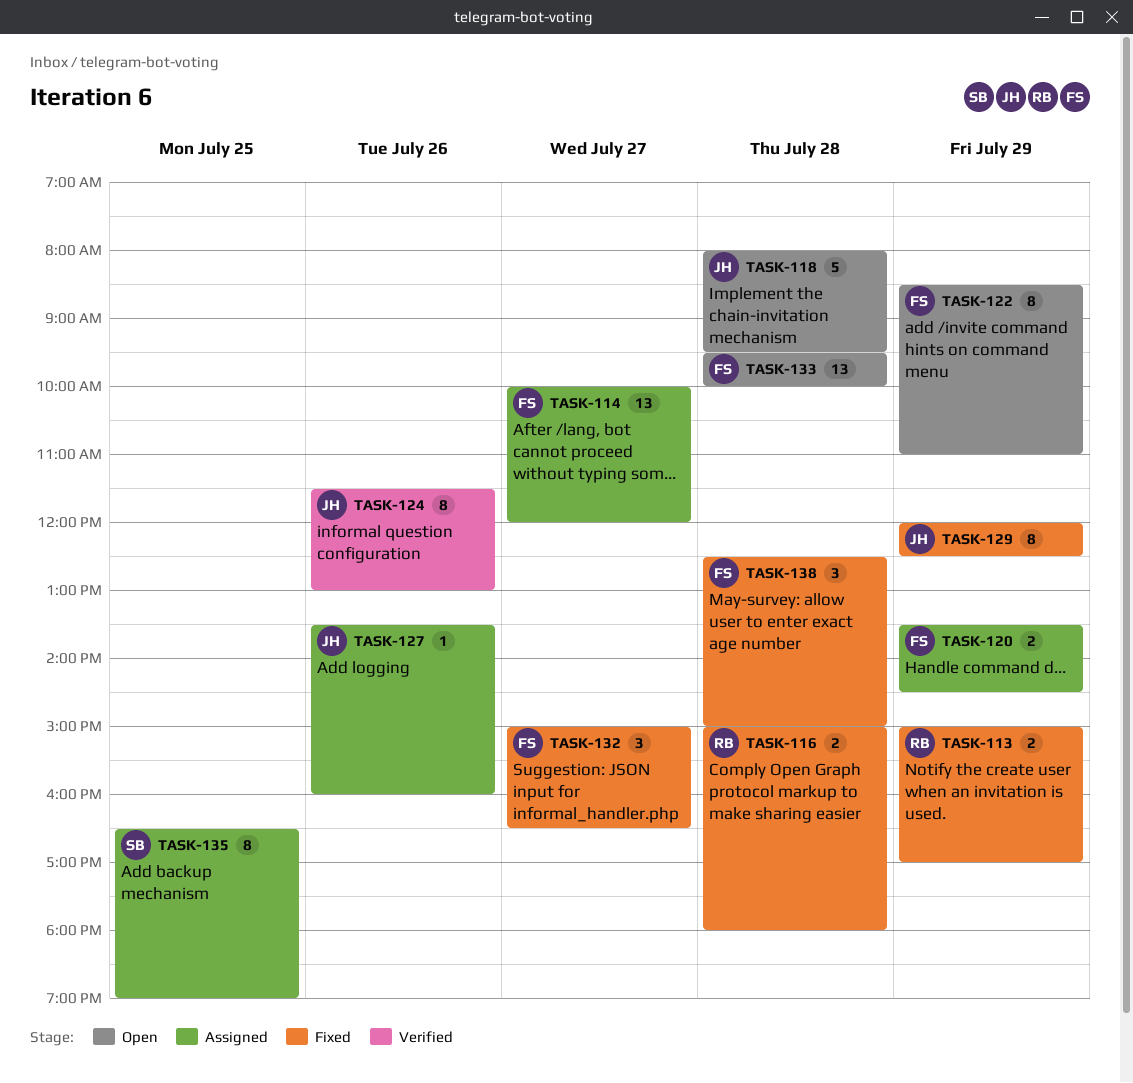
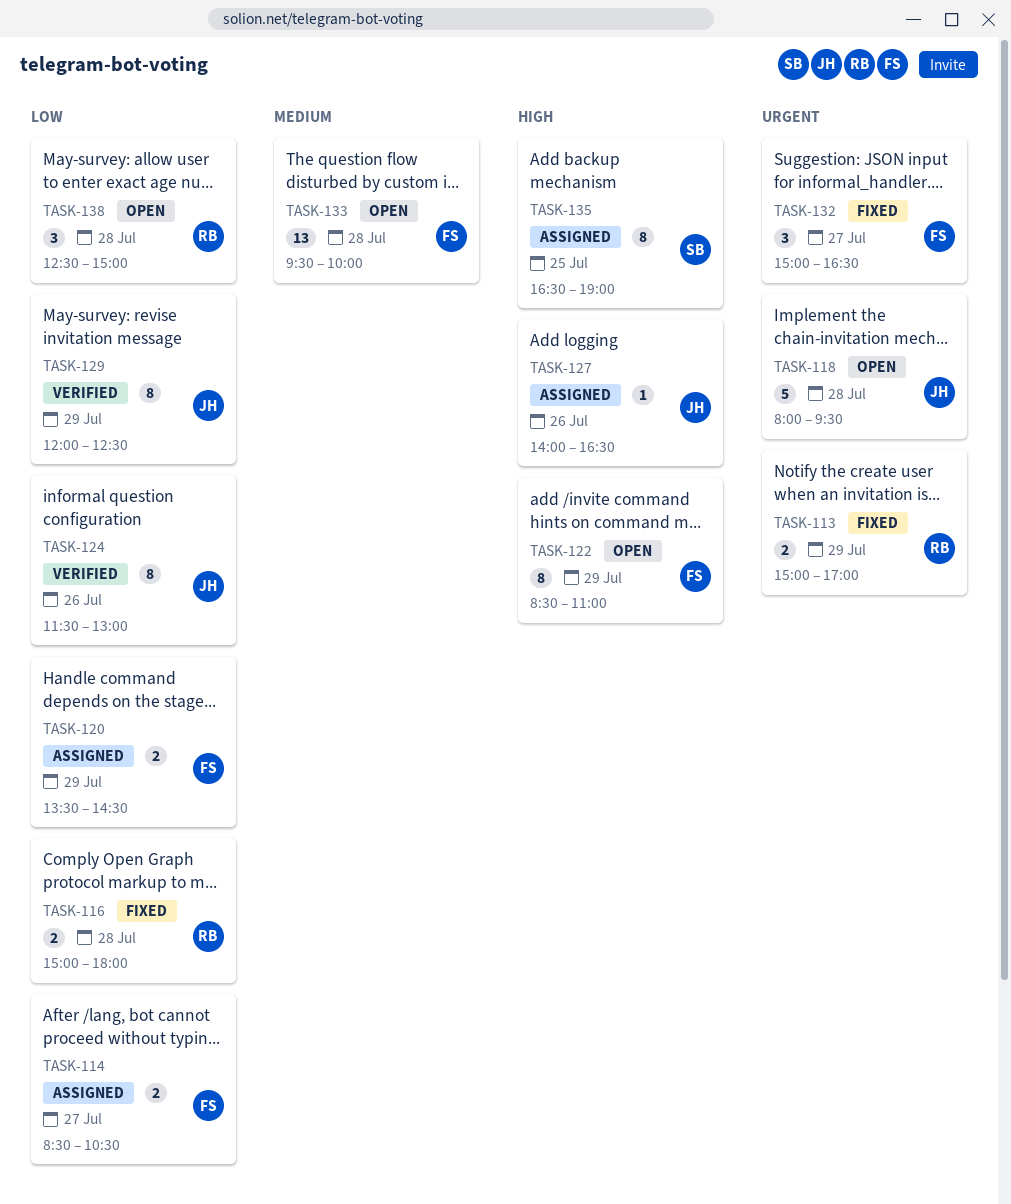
TASK-114, estimate: 13 -> 2
TASK-114, begins: 10:00 -> 08:30
TASK-114, ends: 12:00 -> 10:30
TASK-127, begins: 13:30 -> 14:00
TASK-127, ends: 16:00 -> 16:30
TASK-129, status: Fixed -> Verified
TASK-138, status: Fixed -> Open
TASK-138, owner: FS -> RB

